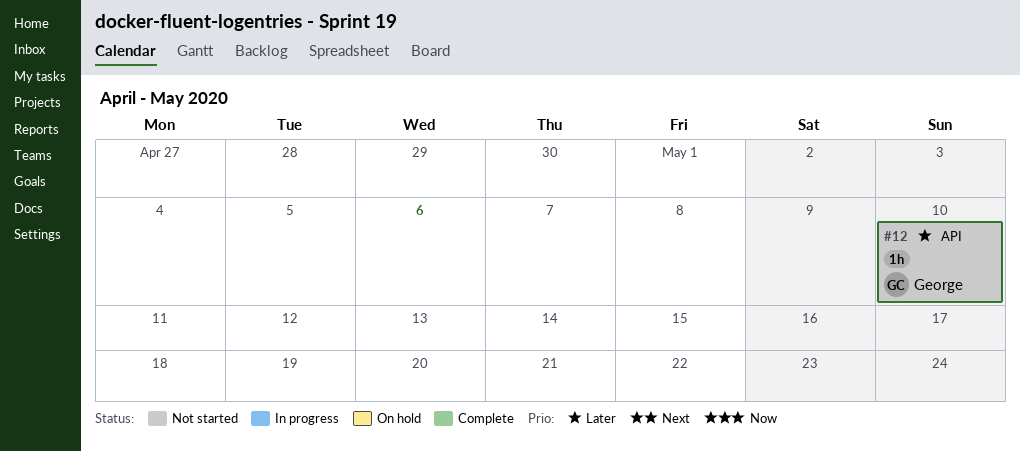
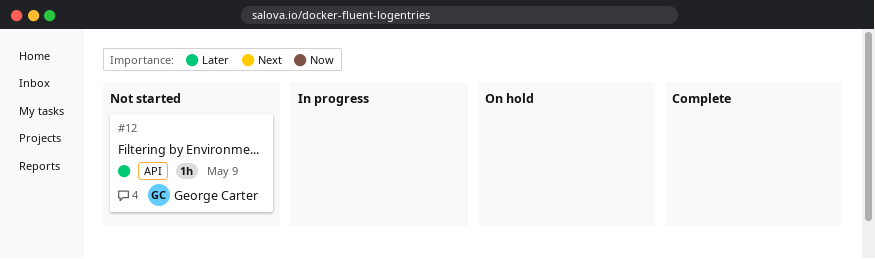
#12, due: May 10 -> May 9

